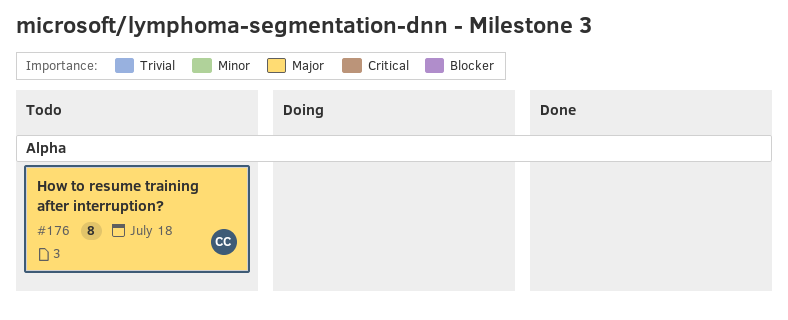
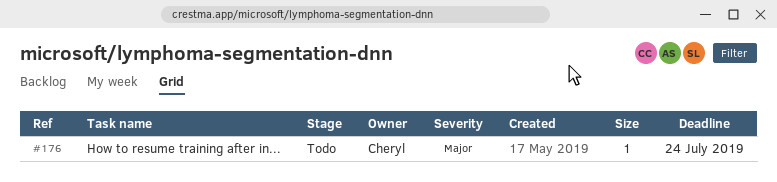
#176, estimate: 8 -> 1
#176, due: Jul 18 -> Jul 24

